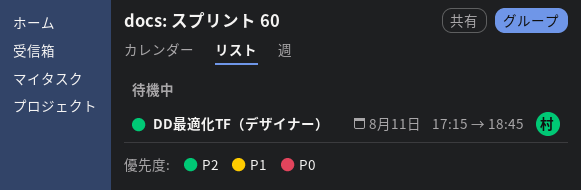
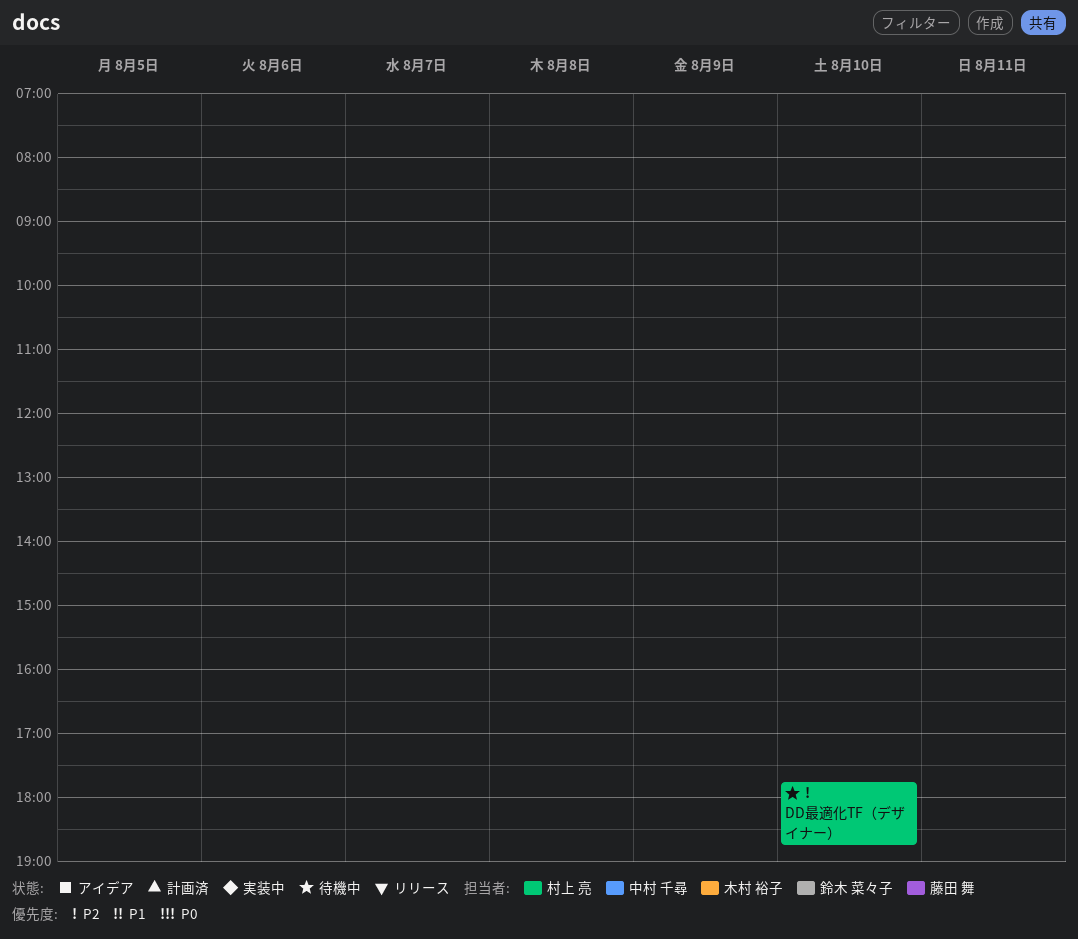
DD最適化TF（デザイナー）, day: Aug 11 -> Aug 10
DD最適化TF（デザイナー）, begins: 17:15 -> 17:45

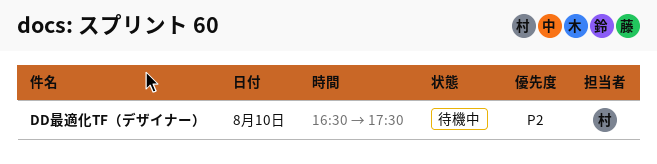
DD最適化TF（デザイナー）, begins: 17:45 -> 16:30
DD最適化TF（デザイナー）, ends: 18:45 -> 17:30

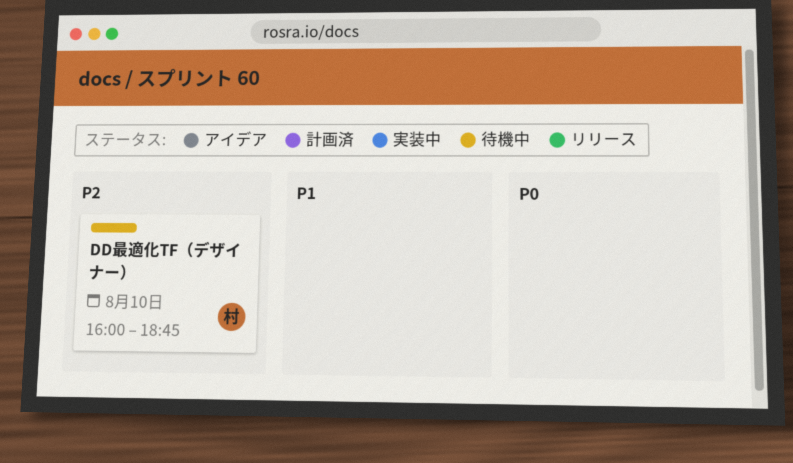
DD最適化TF（デザイナー）, begins: 16:30 -> 16:00
DD最適化TF（デザイナー）, ends: 17:30 -> 18:45

